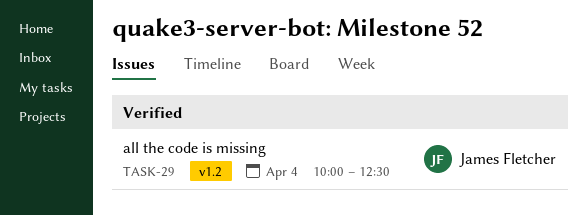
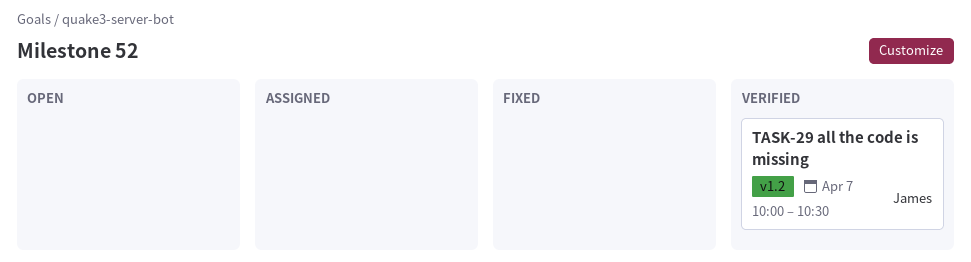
TASK-29, day: Apr 4 -> Apr 7
TASK-29, ends: 12:30 -> 10:30

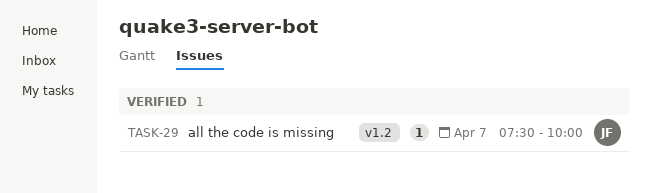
TASK-29, begins: 10:00 -> 07:30
TASK-29, ends: 10:30 -> 10:00

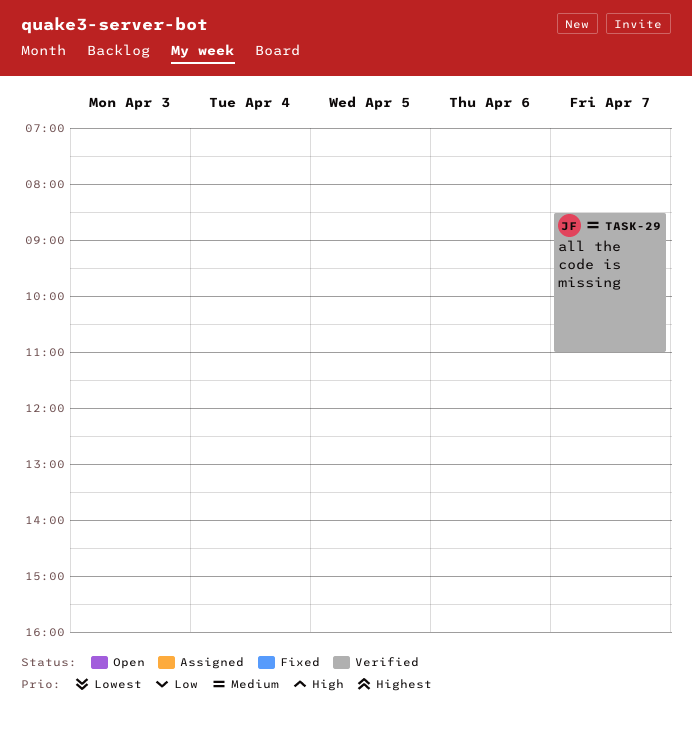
TASK-29, begins: 07:30 -> 08:30
TASK-29, ends: 10:00 -> 11:00

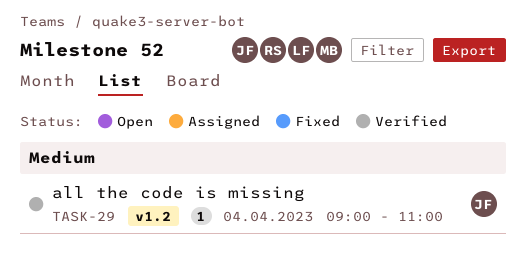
TASK-29, day: Apr 7 -> Apr 4
TASK-29, begins: 08:30 -> 09:00

